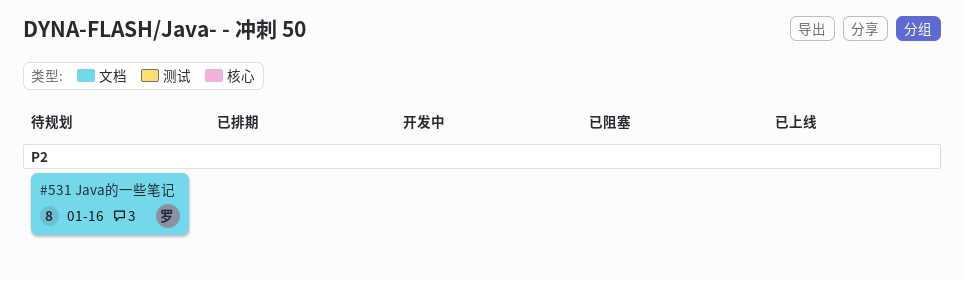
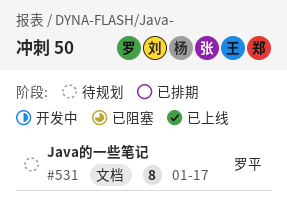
#531, due: Jan 16 -> Jan 17

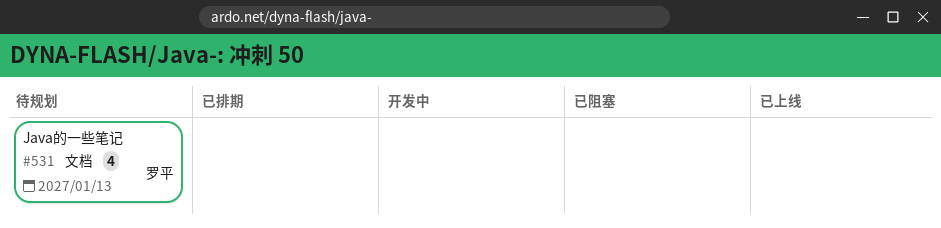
#531, estimate: 8 -> 4
#531, due: Jan 17 -> Jan 13

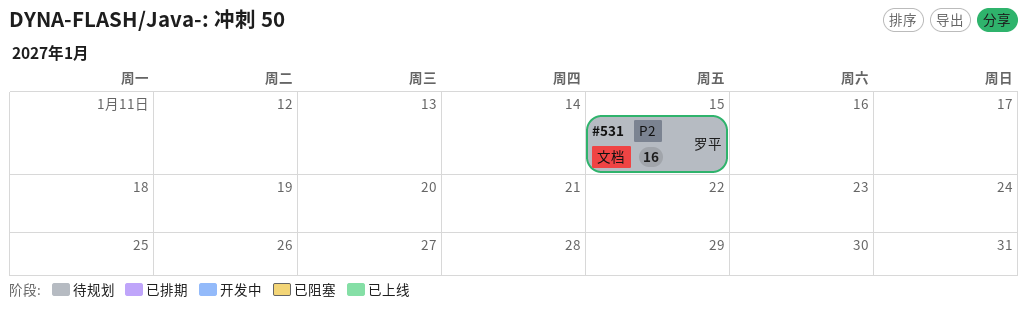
#531, estimate: 4 -> 16
#531, due: Jan 13 -> Jan 15

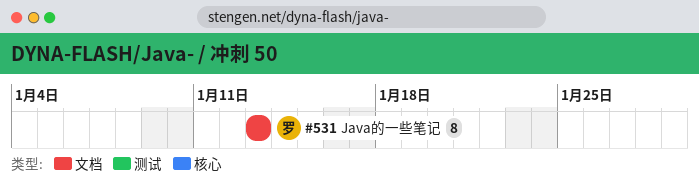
#531, estimate: 16 -> 8
#531, due: Jan 15 -> Jan 13

